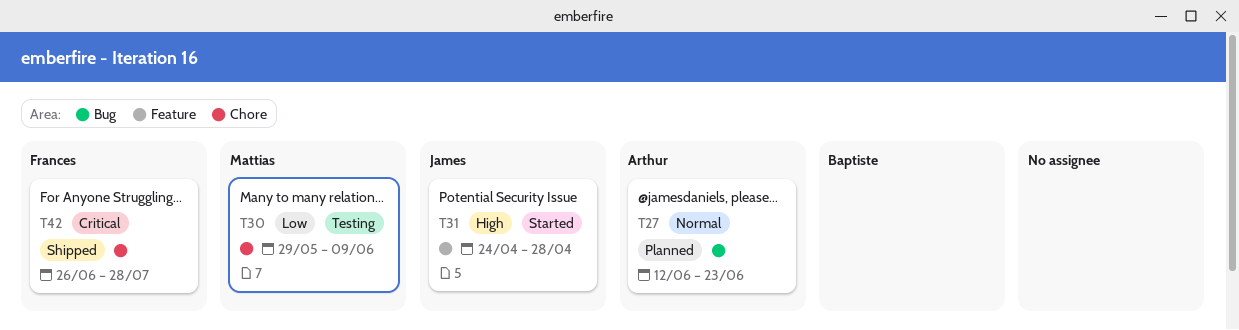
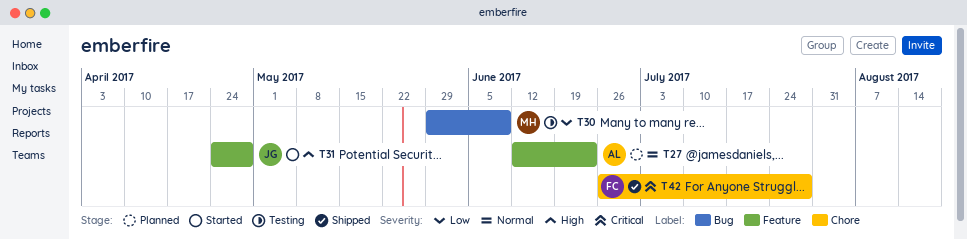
T27, label: Bug -> Feature
T30, label: Chore -> Bug

